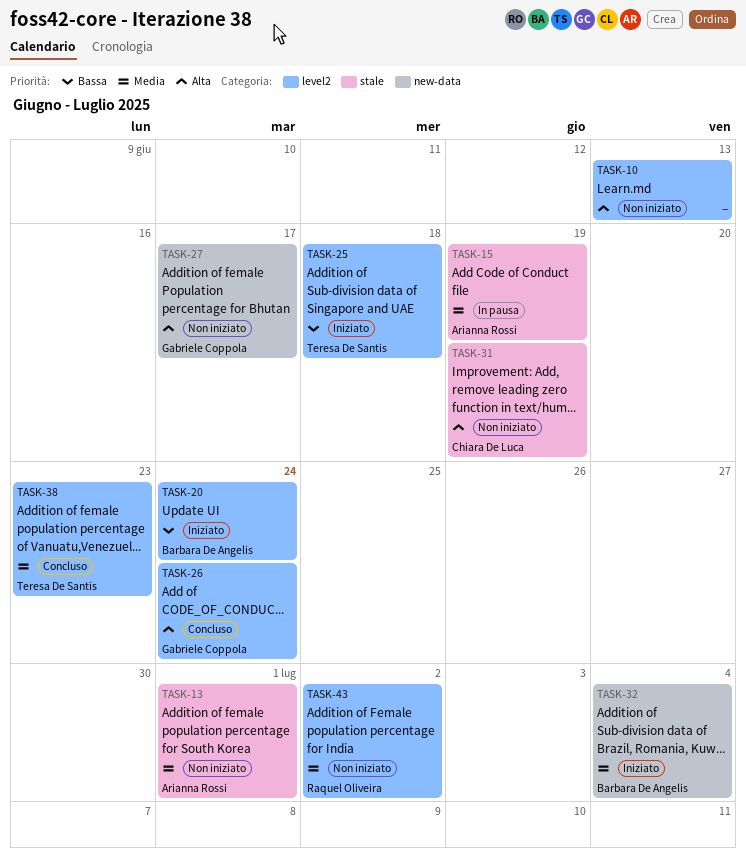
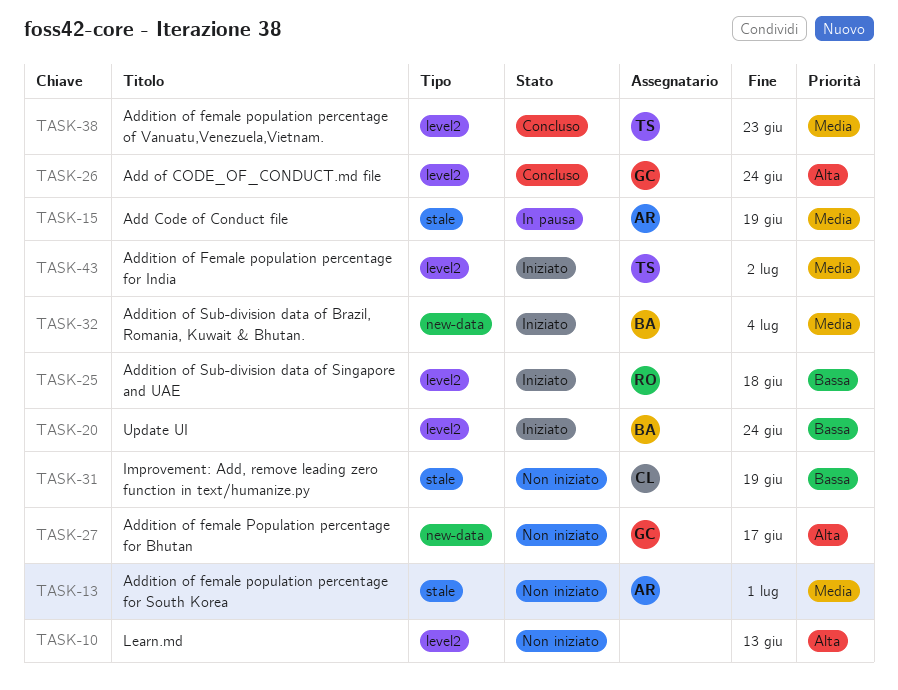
TASK-25, owner: Teresa De Santis -> Raquel Oliveira
TASK-31, priority: Alta -> Bassa
TASK-43, status: Non iniziato -> Iniziato
TASK-43, owner: Raquel Oliveira -> Teresa De Santis

